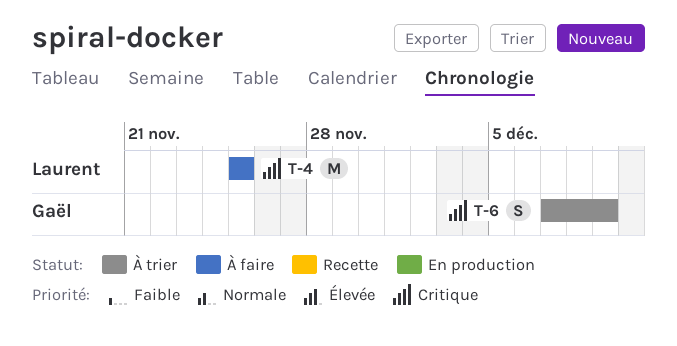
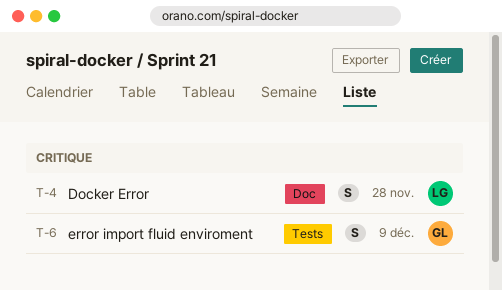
T-4, estimate: M -> S
T-4, due: Nov 25 -> Nov 28

